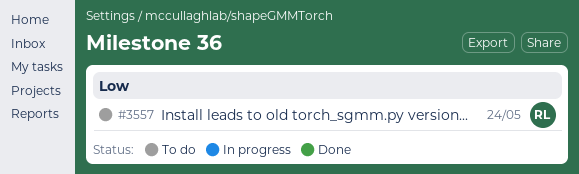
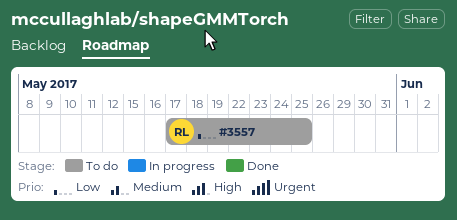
#3557, due: May 24 -> May 25

